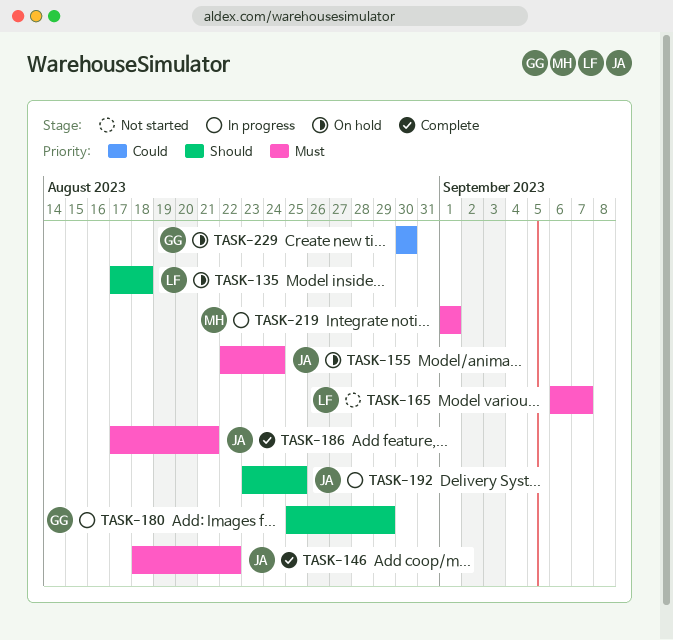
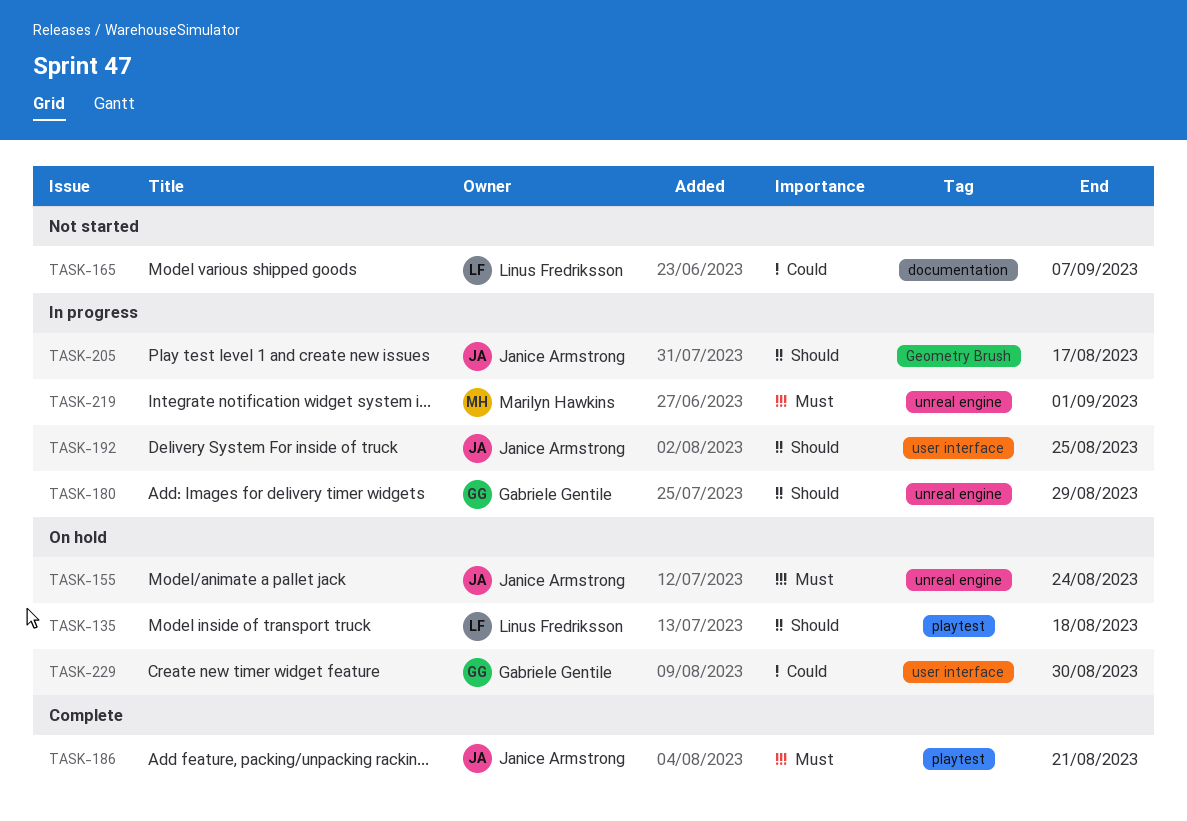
TASK-146: present -> none
TASK-165, priority: Must -> Could
TASK-205: none -> present

